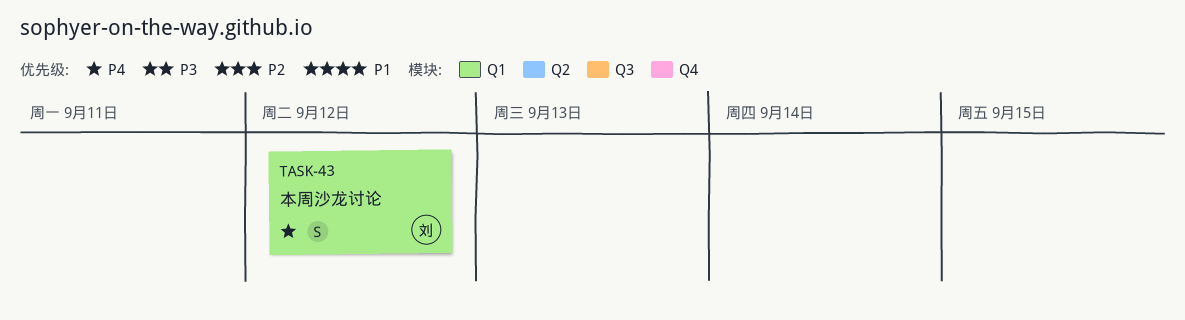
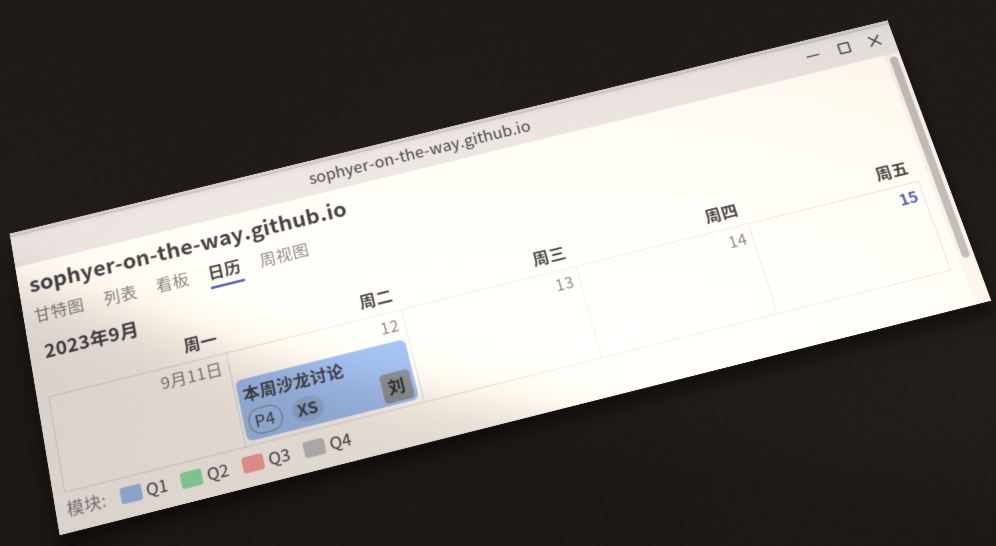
本周沙龙讨论, estimate: S -> XS

